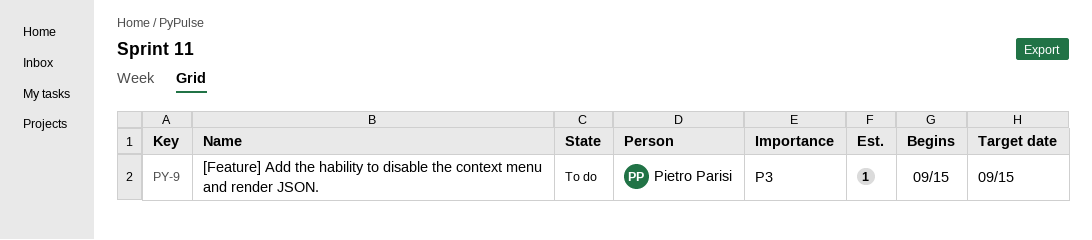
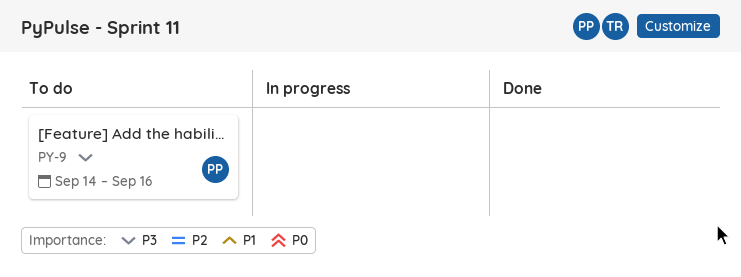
PY-9, start: Sep 15 -> Sep 14
PY-9, due: Sep 15 -> Sep 16

